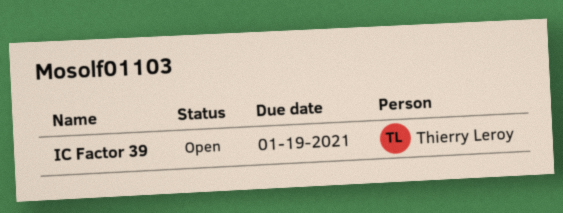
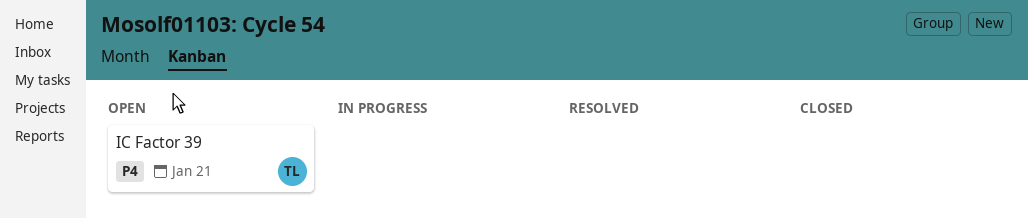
IC Factor 39, due: Jan 19 -> Jan 21

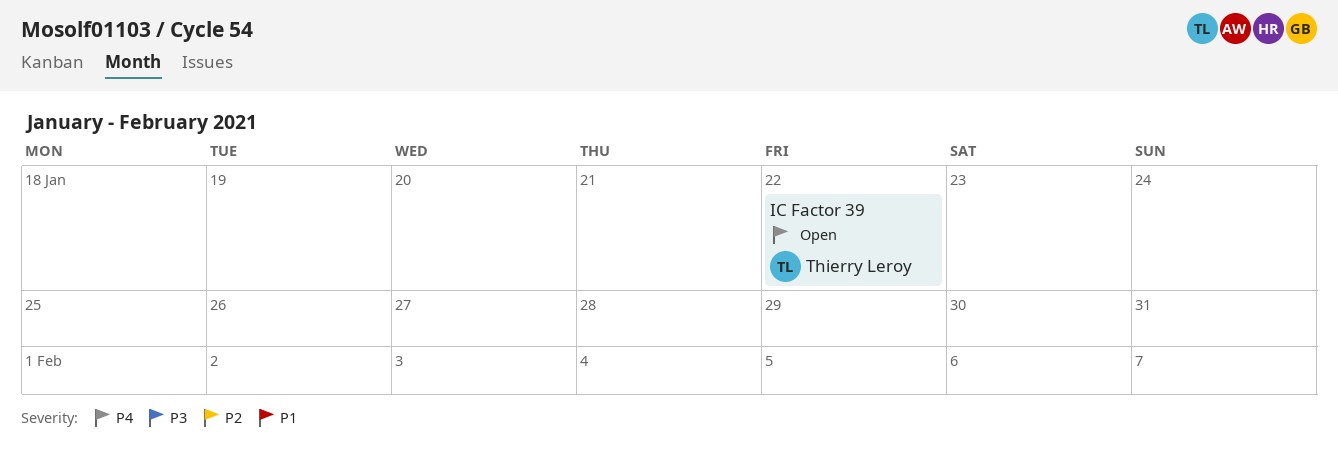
IC Factor 39, due: Jan 21 -> Jan 22

